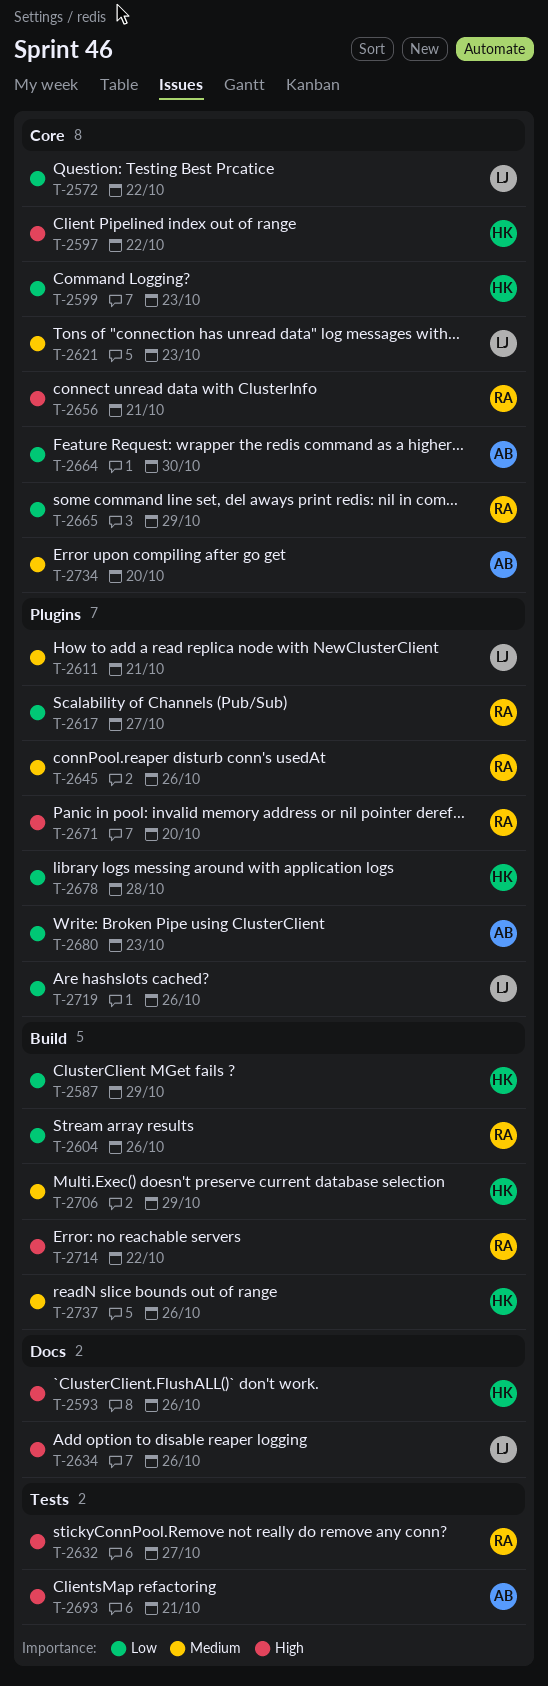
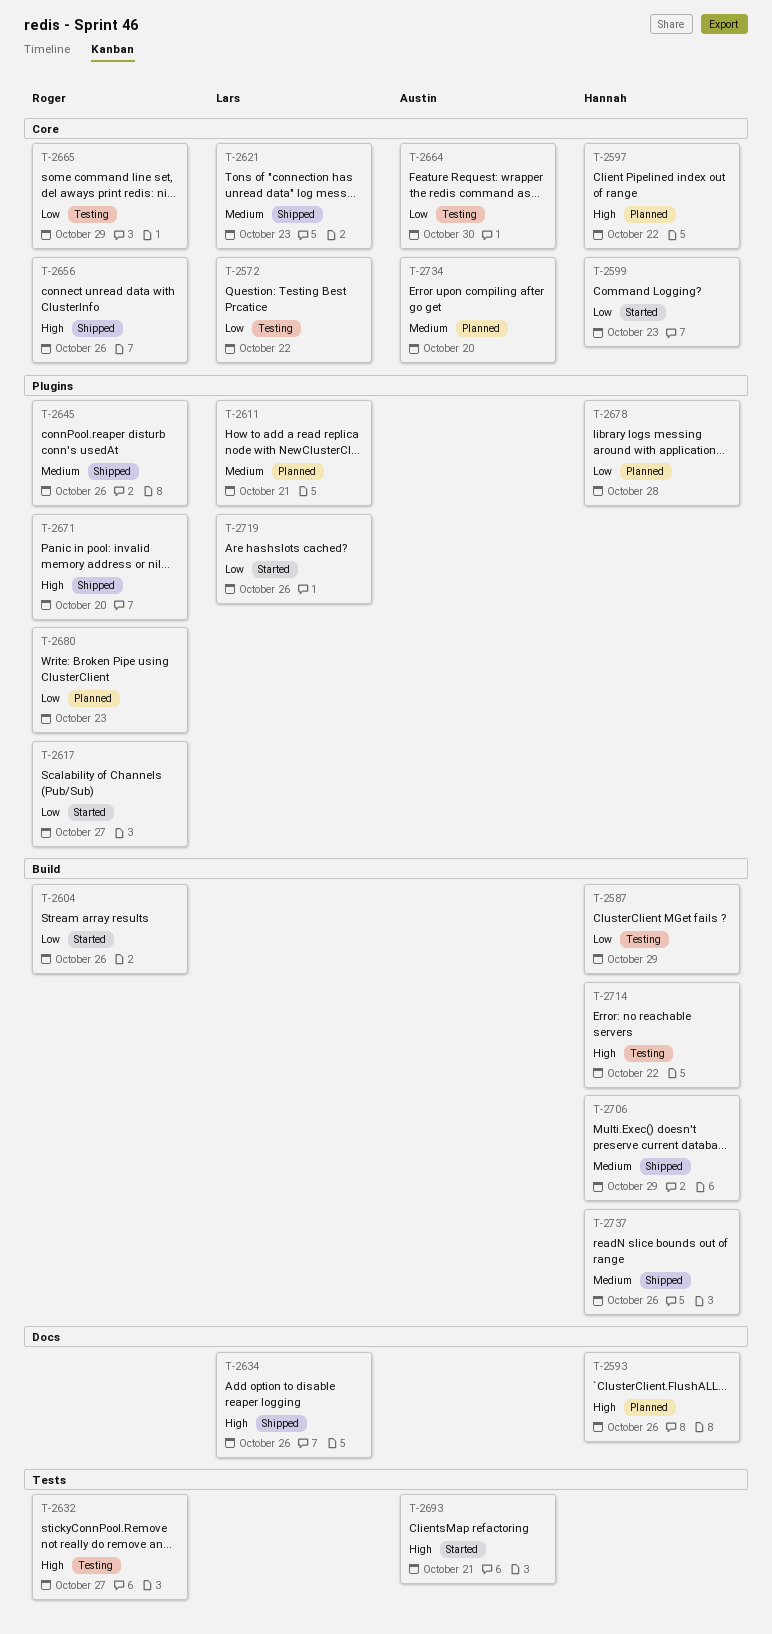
T-2656, due: Oct 21 -> Oct 26
T-2680, owner: Austin -> Roger
T-2714, owner: Roger -> Hannah

